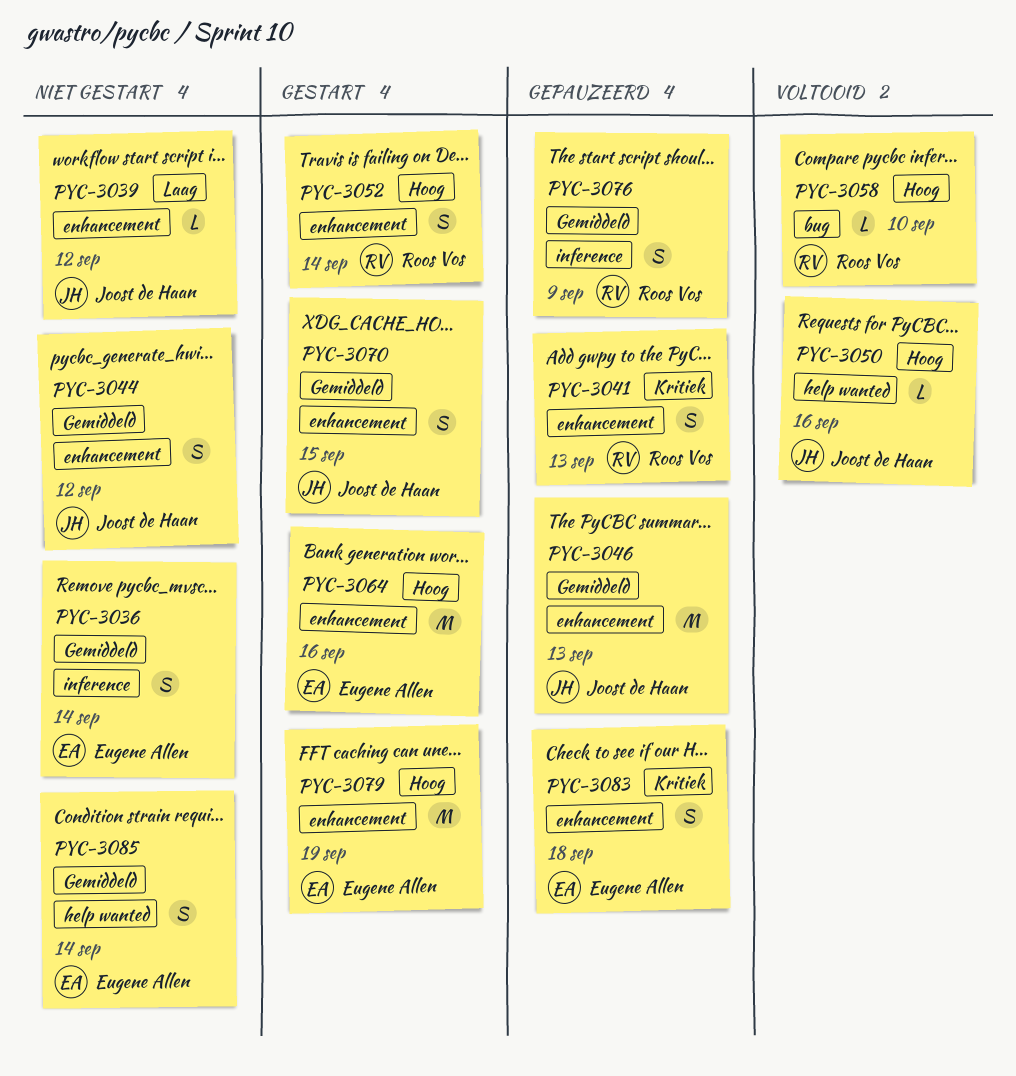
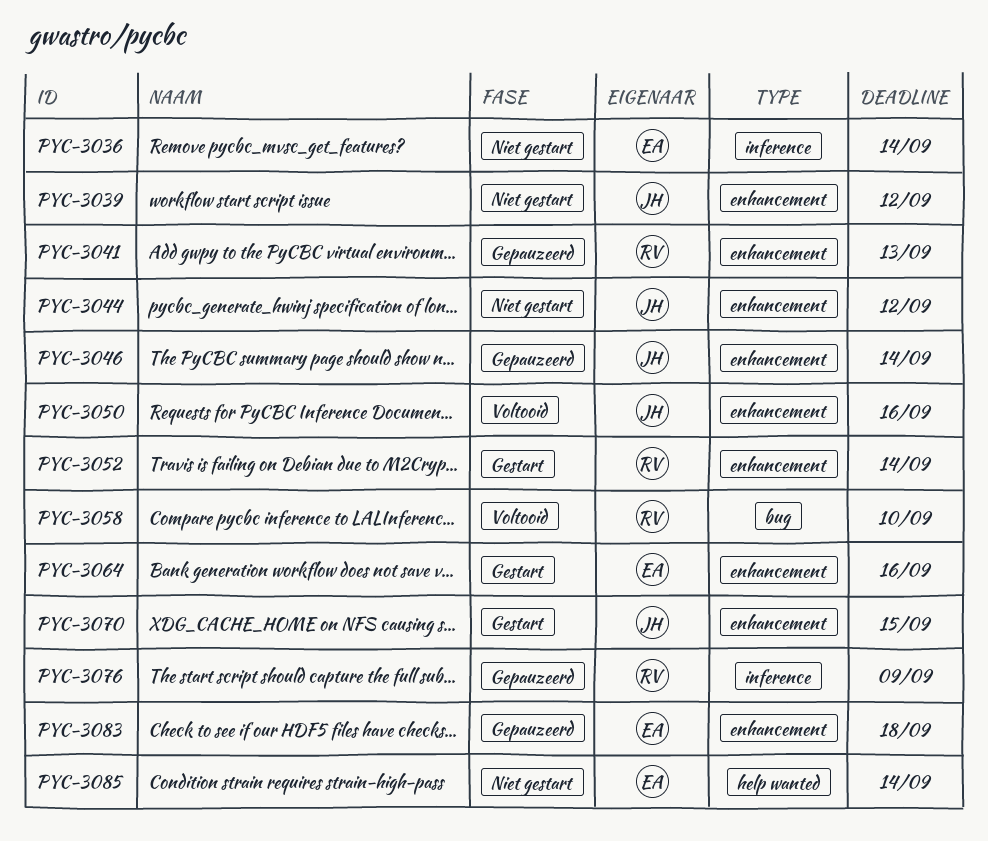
PYC-3046, due: Sep 13 -> Sep 14
PYC-3050, label: help wanted -> enhancement
PYC-3079: present -> none

